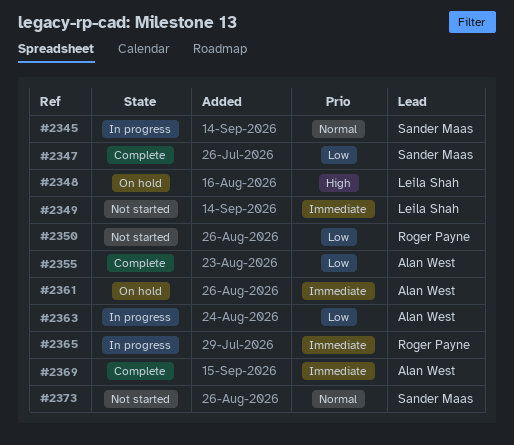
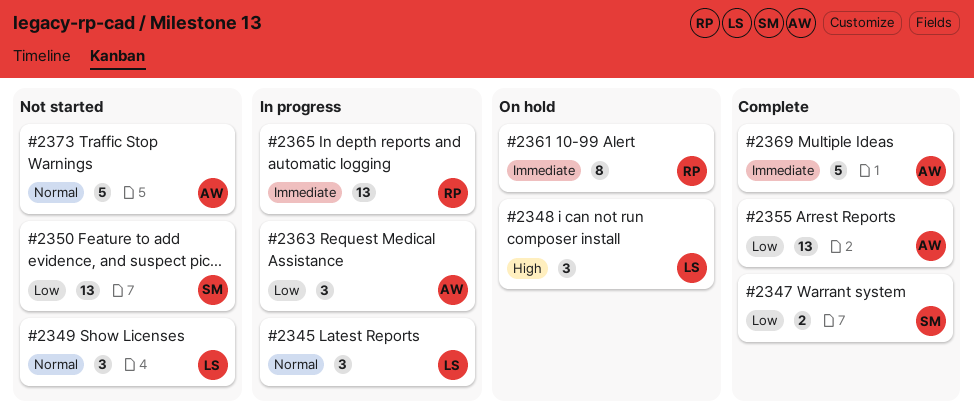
#2345, owner: Sander Maas -> Leila Shah
#2349, priority: Immediate -> Normal
#2350, owner: Roger Payne -> Sander Maas
#2361, owner: Alan West -> Roger Payne
#2373, owner: Sander Maas -> Alan West

